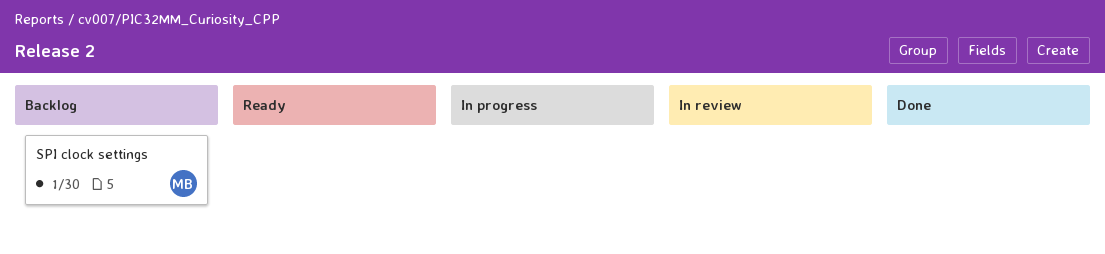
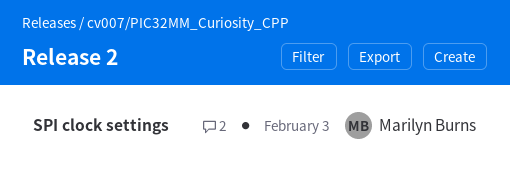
SPI clock settings, due: Jan 30 -> Feb 3

